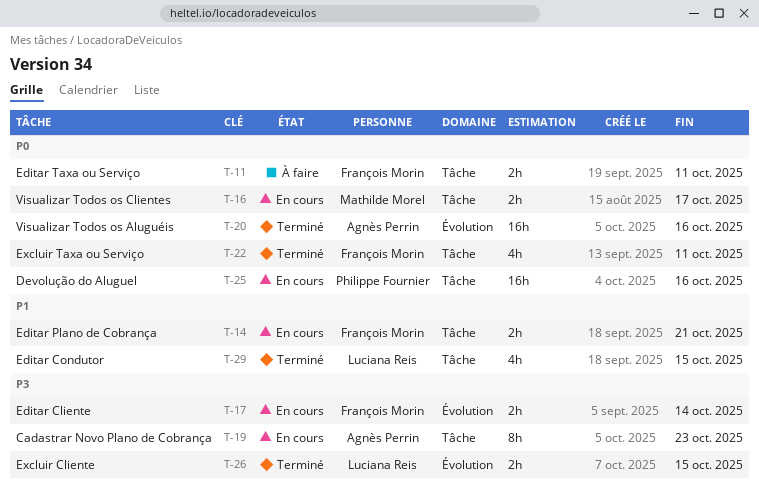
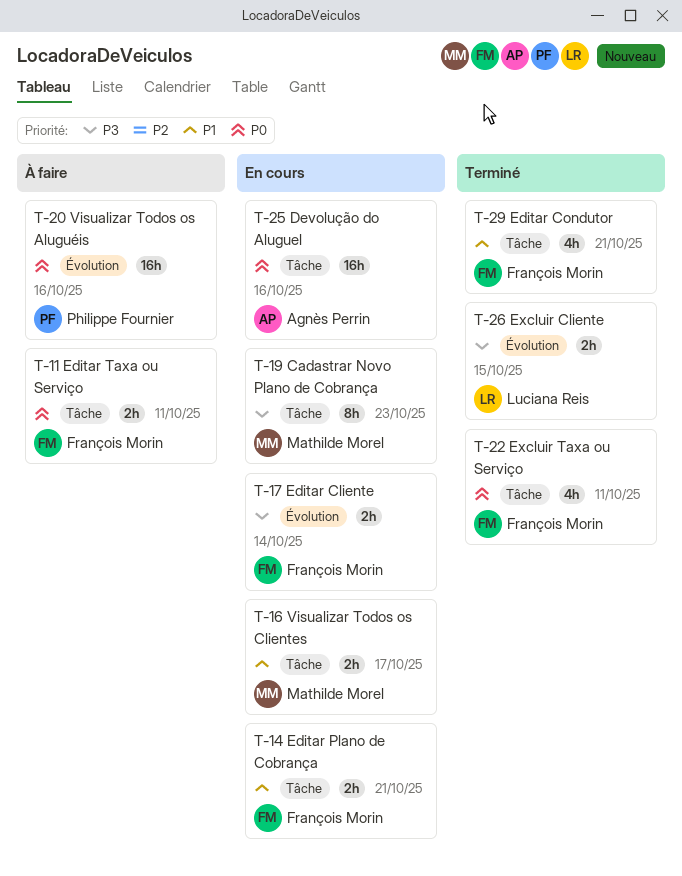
T-16, priority: P0 -> P1
T-19, owner: Agnès Perrin -> Mathilde Morel
T-20, status: Terminé -> À faire
T-20, owner: Agnès Perrin -> Philippe Fournier
T-25, owner: Philippe Fournier -> Agnès Perrin
T-29, owner: Luciana Reis -> François Morin
T-29, due: Oct 15 -> Oct 21

